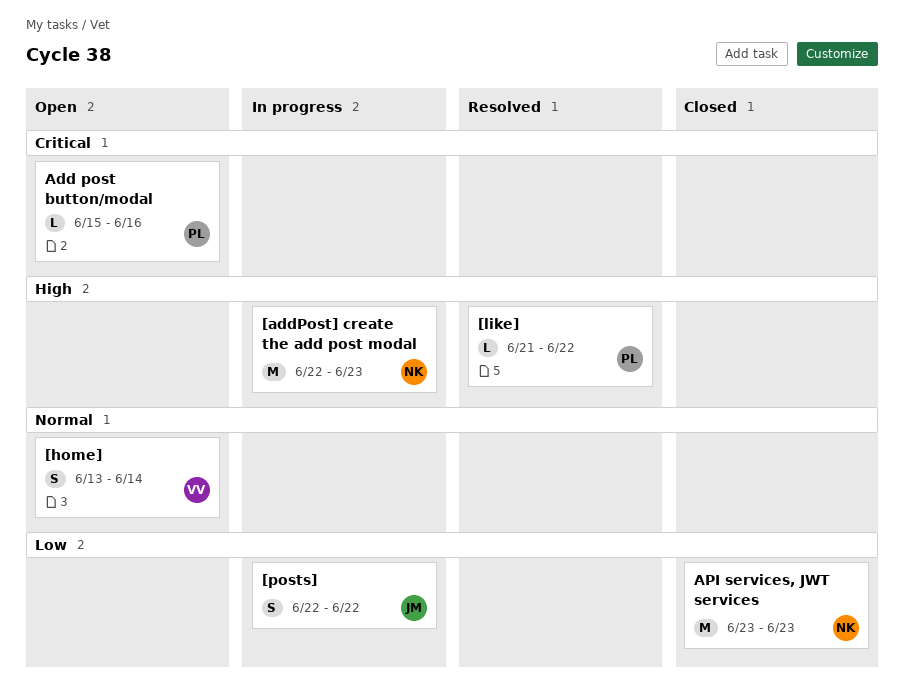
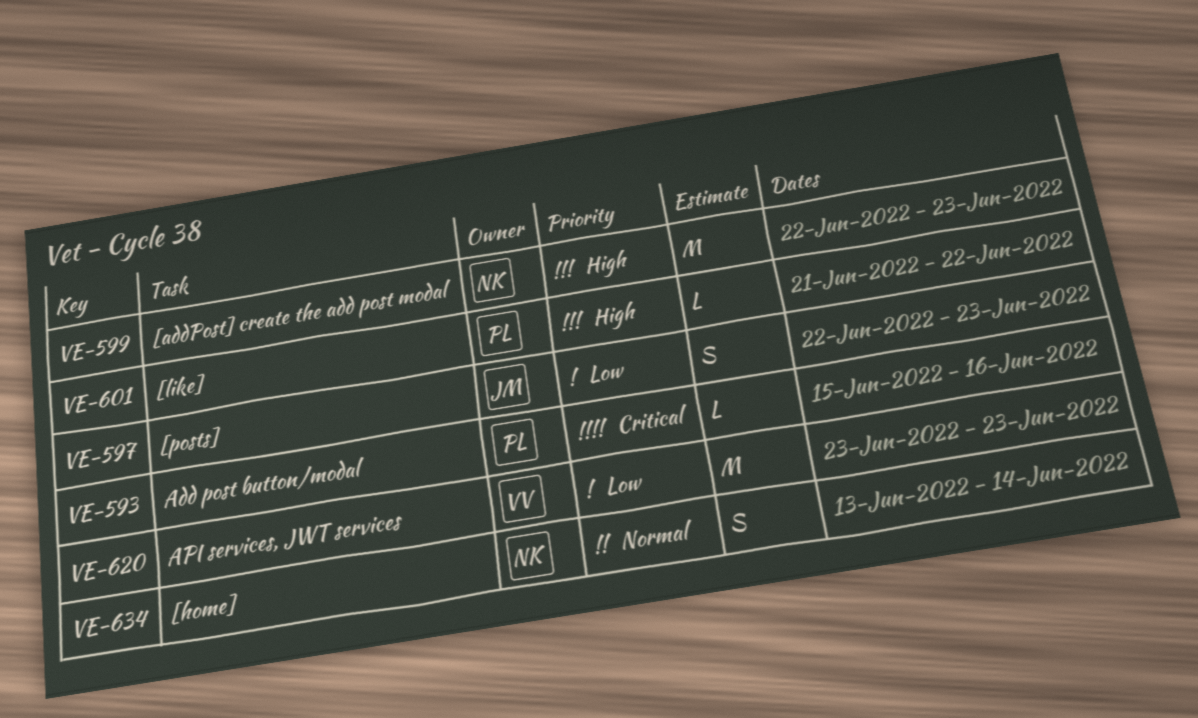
[home], owner: VV -> NK
[posts], due: Jun 22 -> Jun 23
API services, JWT services, owner: NK -> VV

